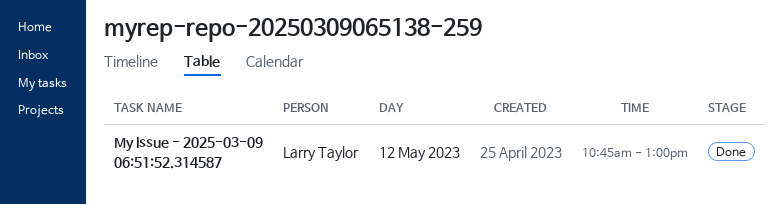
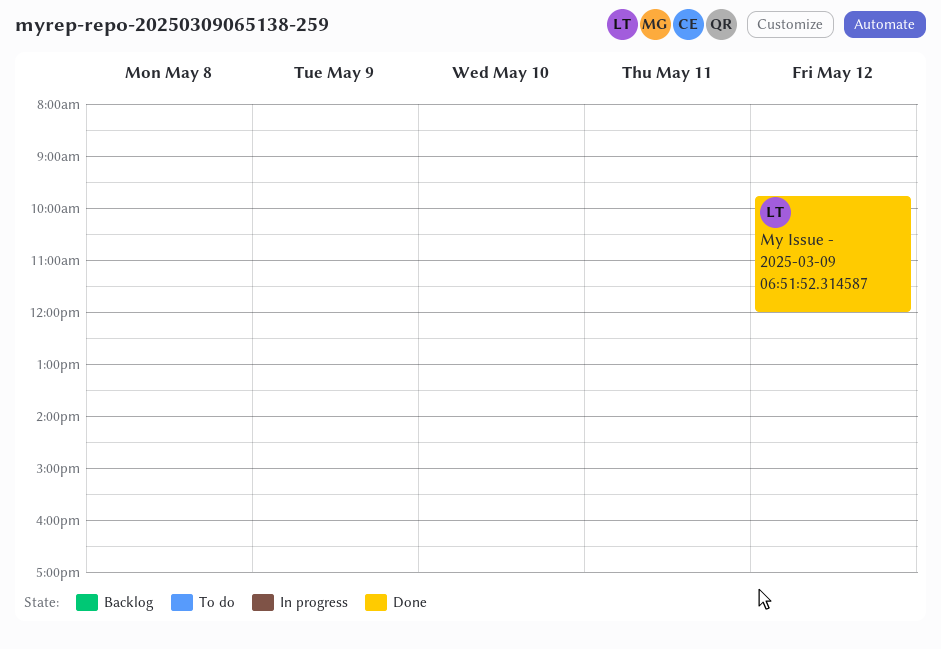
My Issue - 2025-03-09 06:51:52.314587, begins: 10:45 -> 09:45
My Issue - 2025-03-09 06:51:52.314587, ends: 13:00 -> 12:00

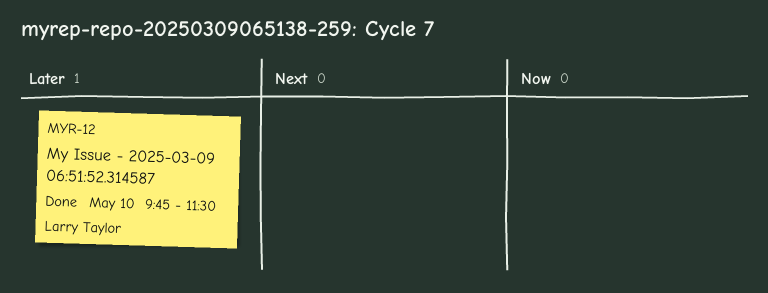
My Issue - 2025-03-09 06:51:52.314587, day: May 12 -> May 10
My Issue - 2025-03-09 06:51:52.314587, ends: 12:00 -> 11:30

